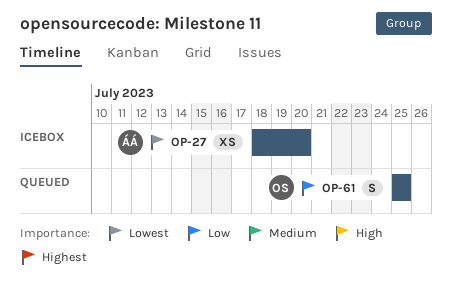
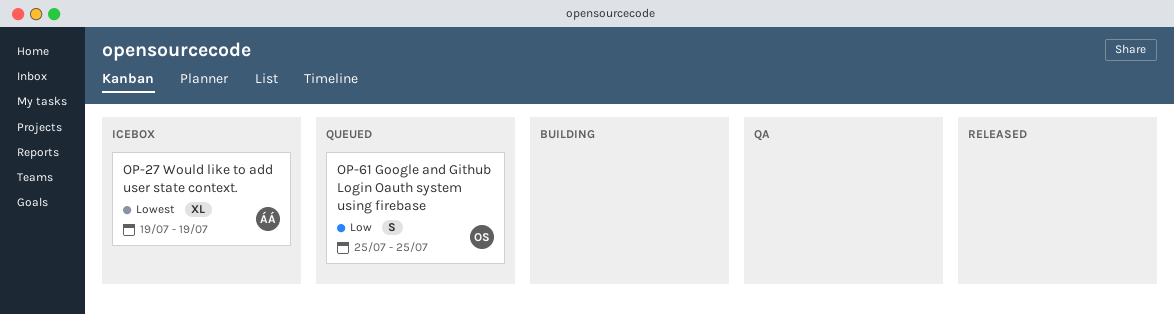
OP-27, estimate: XS -> XL
OP-27, start: Jul 18 -> Jul 19
OP-27, due: Jul 20 -> Jul 19

